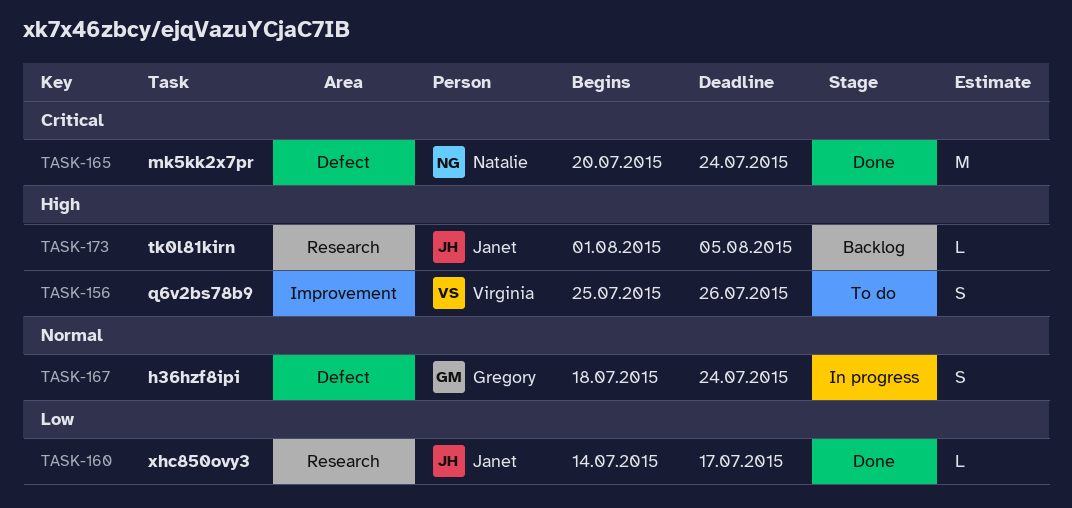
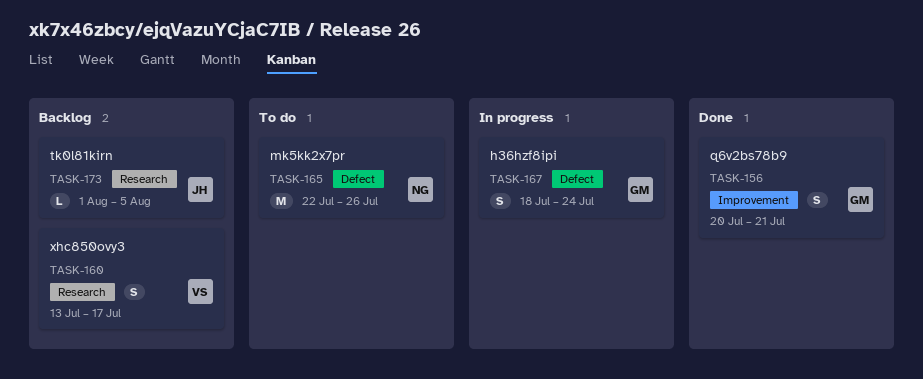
TASK-156, status: To do -> Done
TASK-156, owner: Virginia -> Gregory
TASK-156, start: Jul 25 -> Jul 20
TASK-156, due: Jul 26 -> Jul 21
TASK-160, status: Done -> Backlog
TASK-160, owner: Janet -> Virginia
TASK-160, estimate: L -> S
TASK-160, start: Jul 14 -> Jul 13
TASK-165, status: Done -> To do
TASK-165, start: Jul 20 -> Jul 22
TASK-165, due: Jul 24 -> Jul 26

